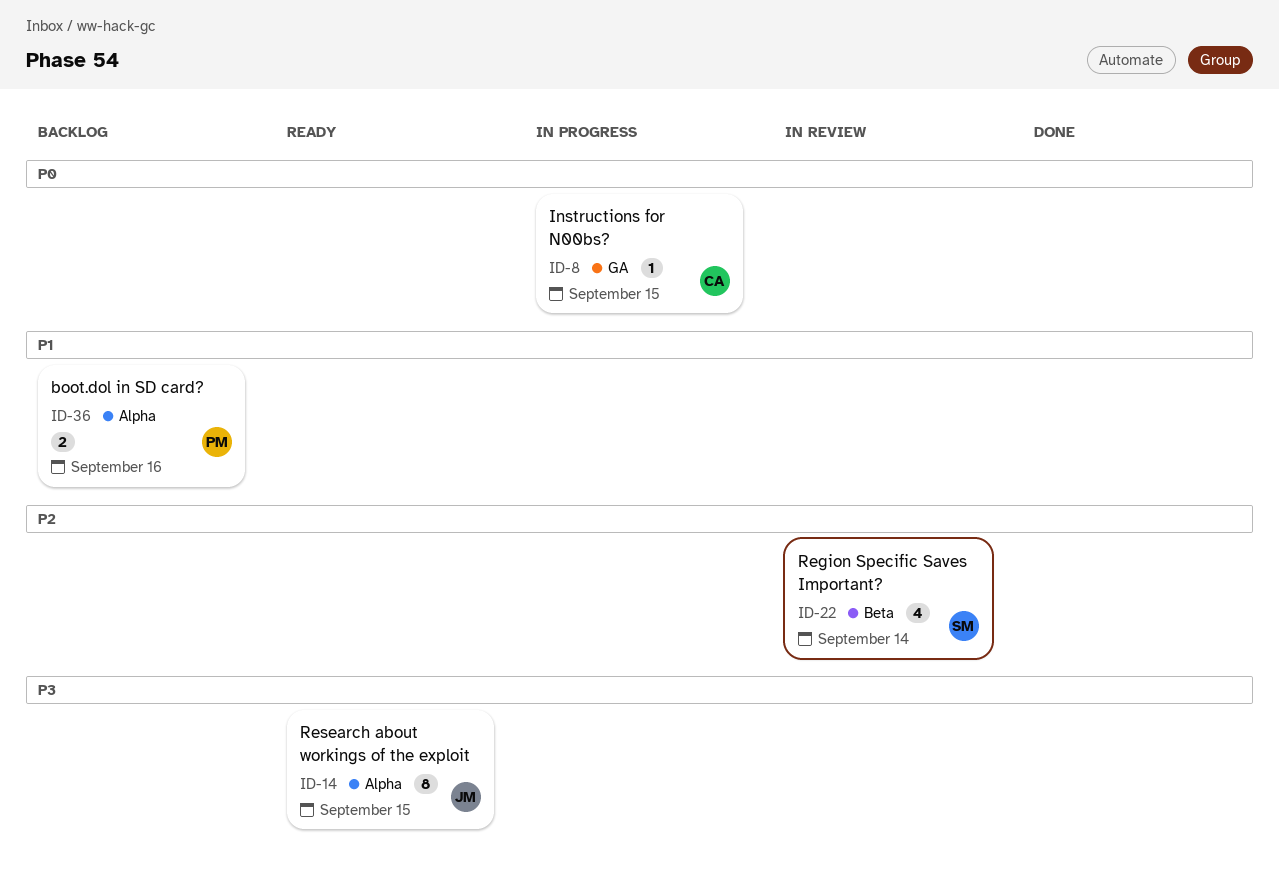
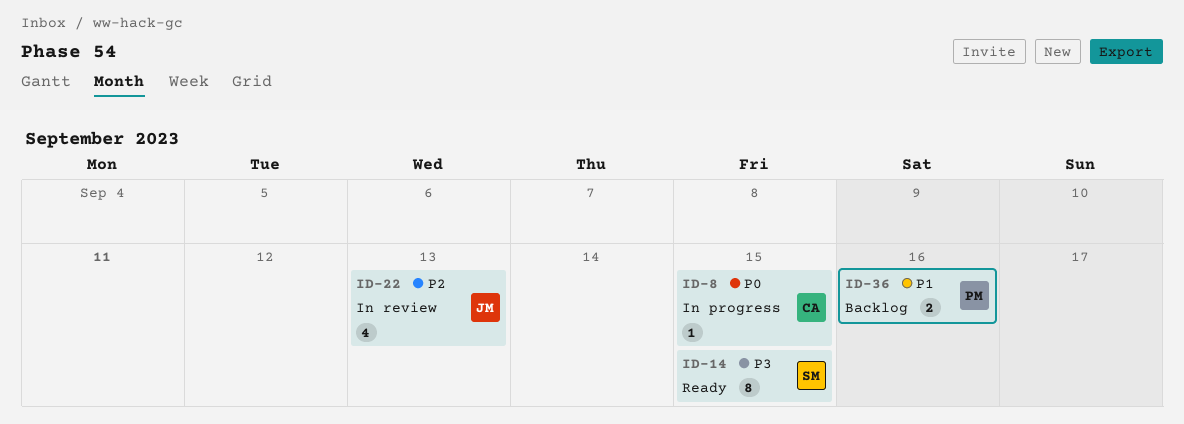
ID-14, owner: JM -> SM
ID-22, owner: SM -> JM
ID-22, due: Sep 14 -> Sep 13

